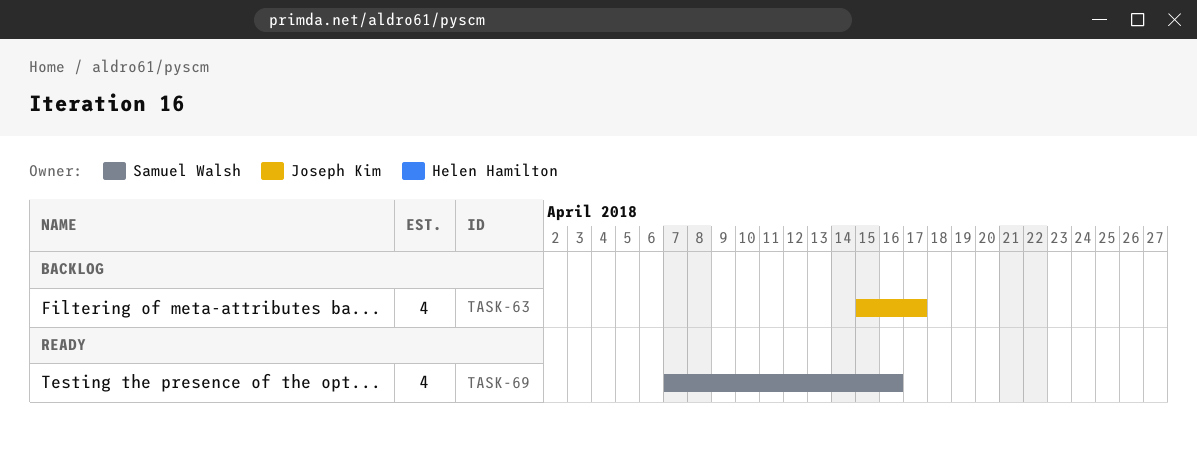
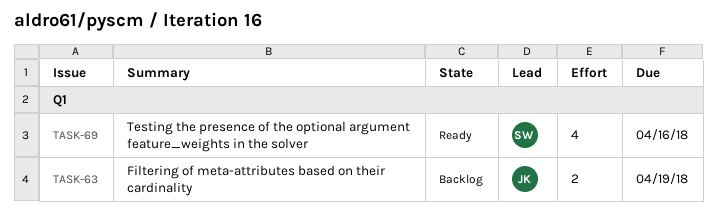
TASK-63, estimate: 4 -> 2
TASK-63, due: Apr 17 -> Apr 19

